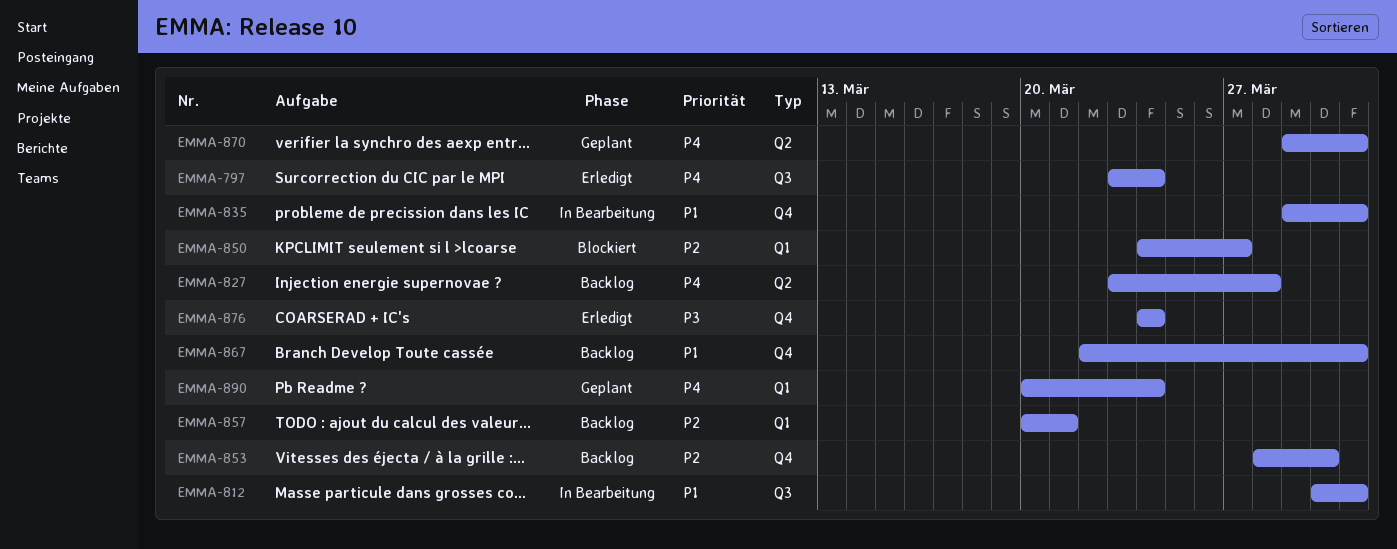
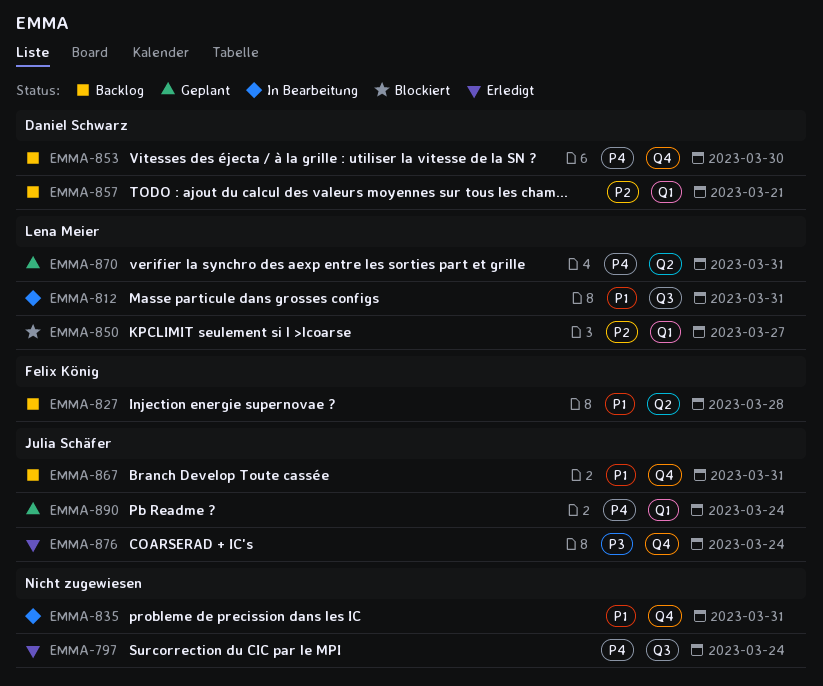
EMMA-827, priority: P4 -> P1
EMMA-853, priority: P2 -> P4

